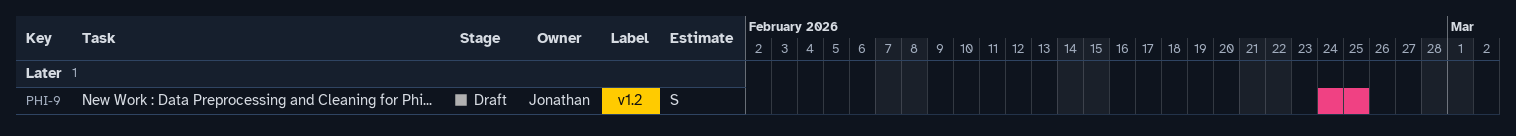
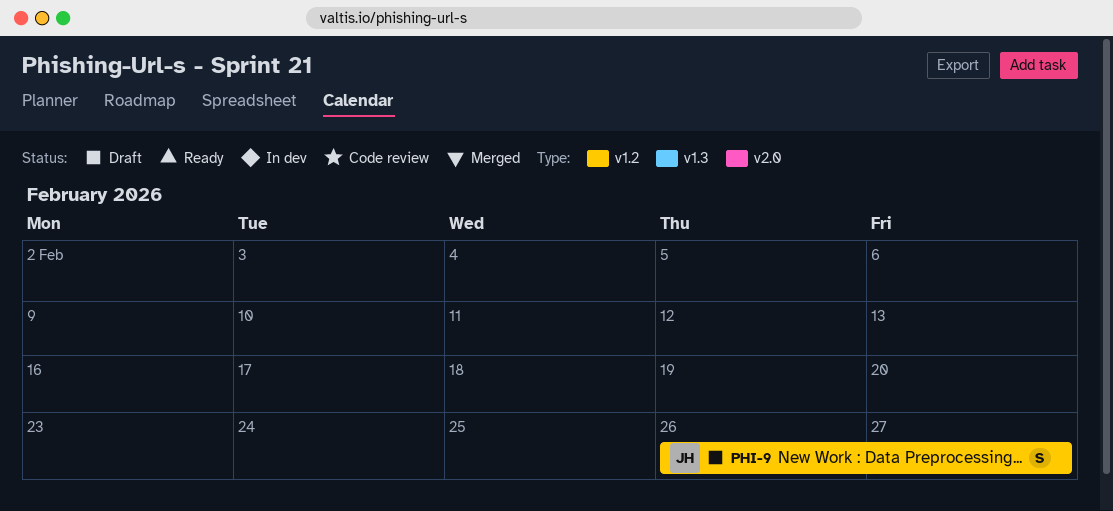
PHI-9, start: Feb 24 -> Feb 26
PHI-9, due: Feb 25 -> Feb 27

